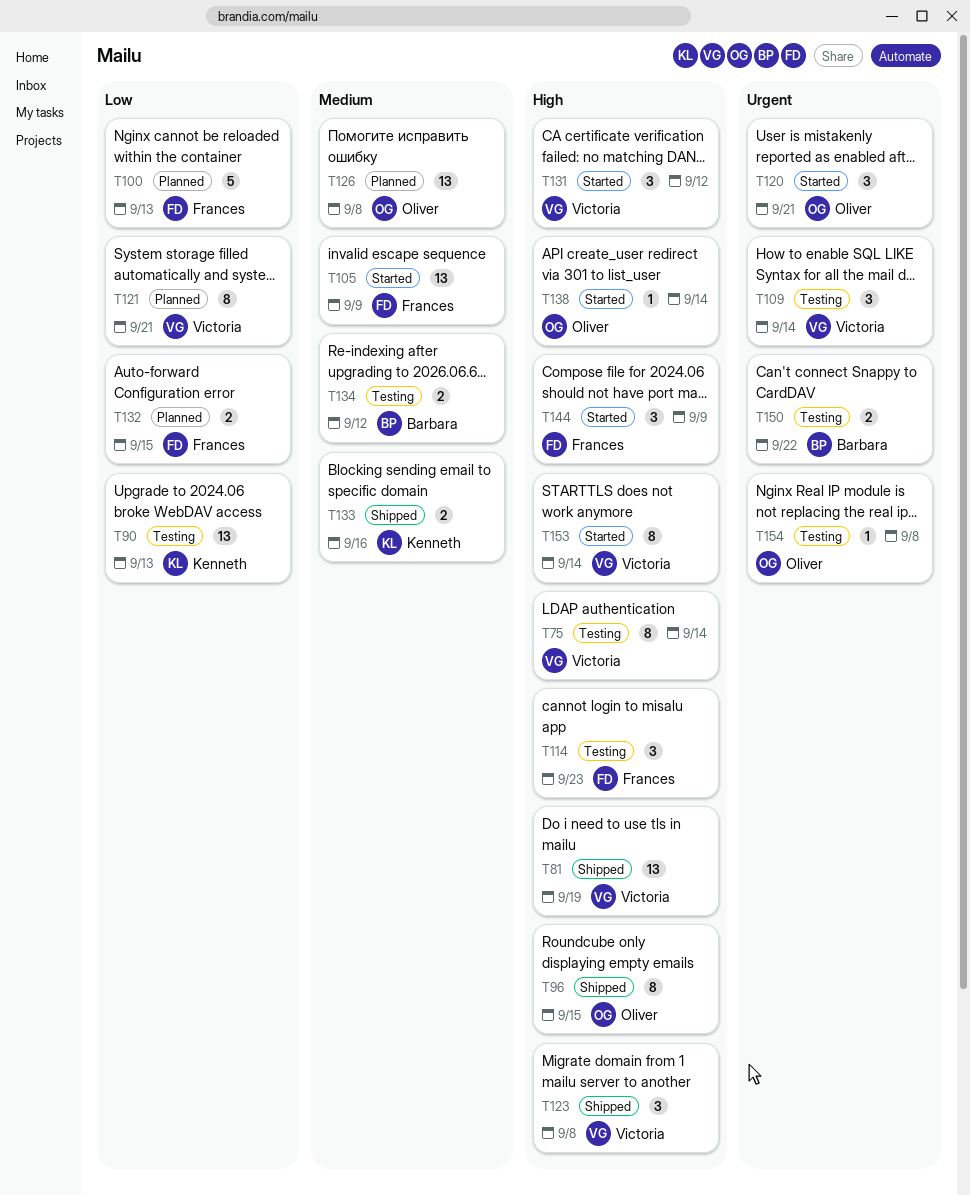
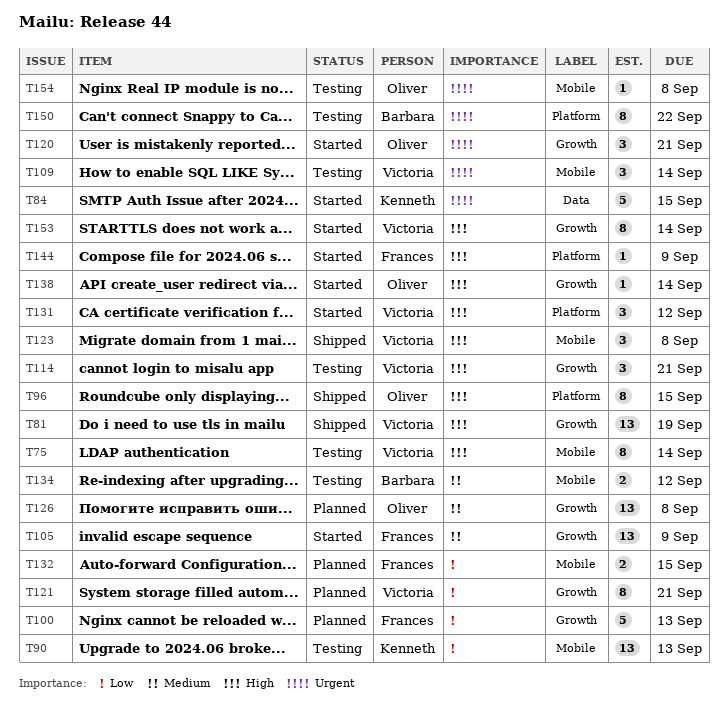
T84: none -> present
T114, owner: Frances -> Victoria
T114, due: Sep 23 -> Sep 21
T133: present -> none
T144, estimate: 3 -> 1
T150, estimate: 2 -> 8

